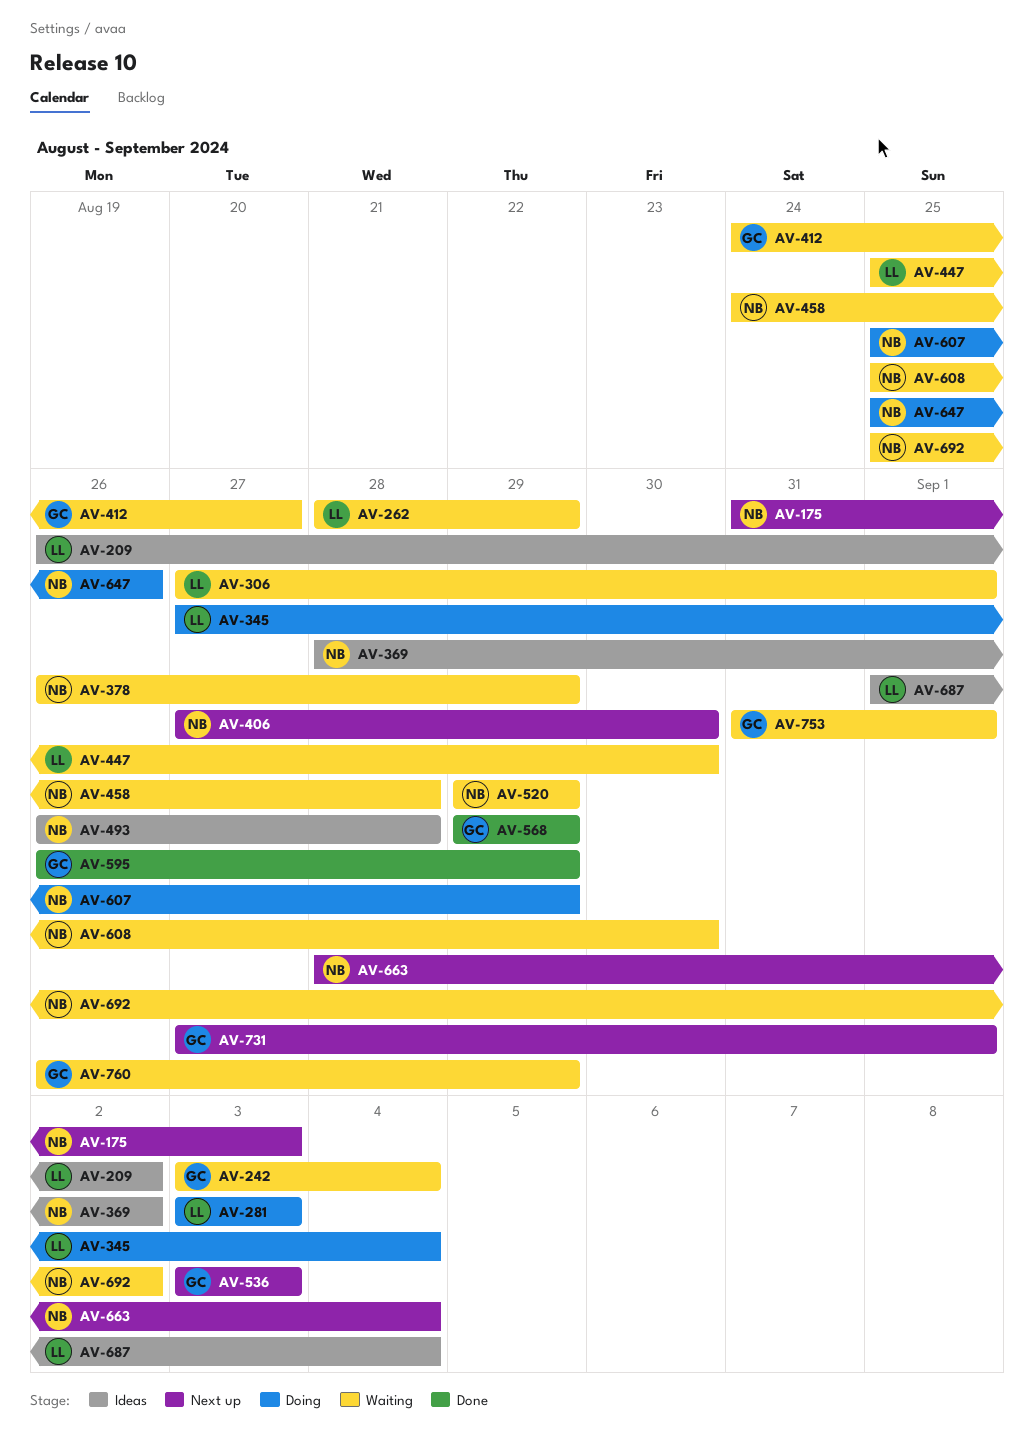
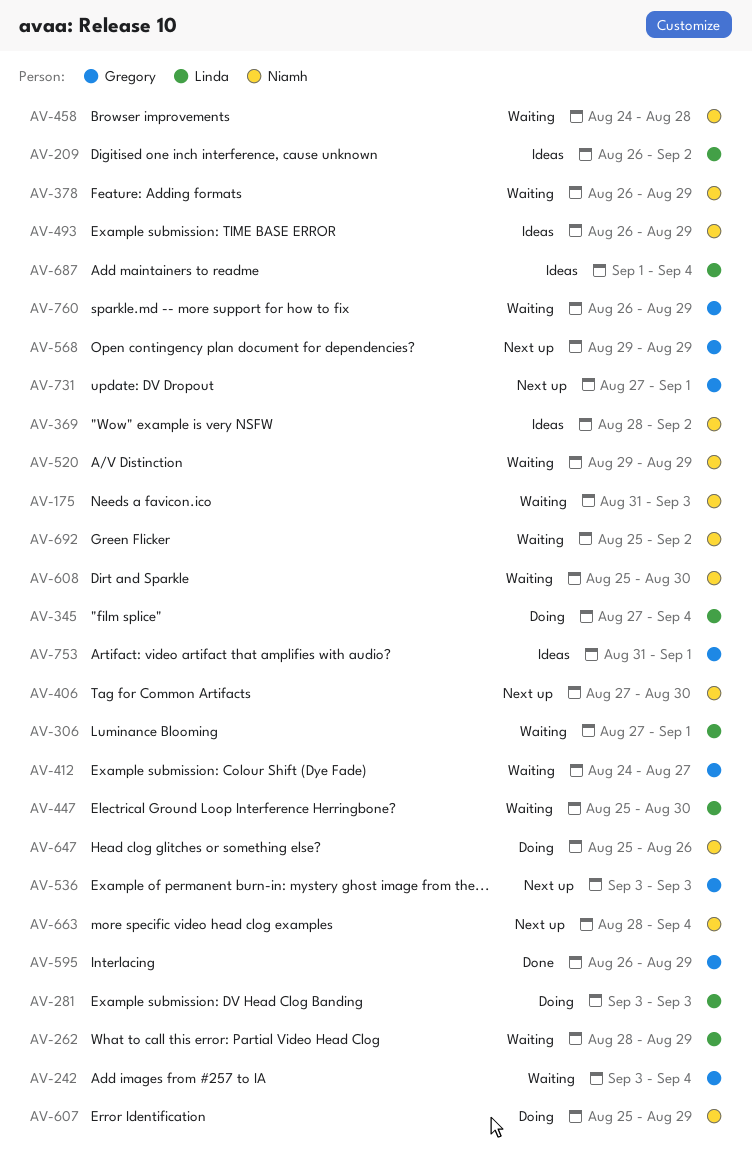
AV-175, status: Next up -> Waiting
AV-493, due: Aug 28 -> Aug 29
AV-568, status: Done -> Next up
AV-753, status: Waiting -> Ideas

